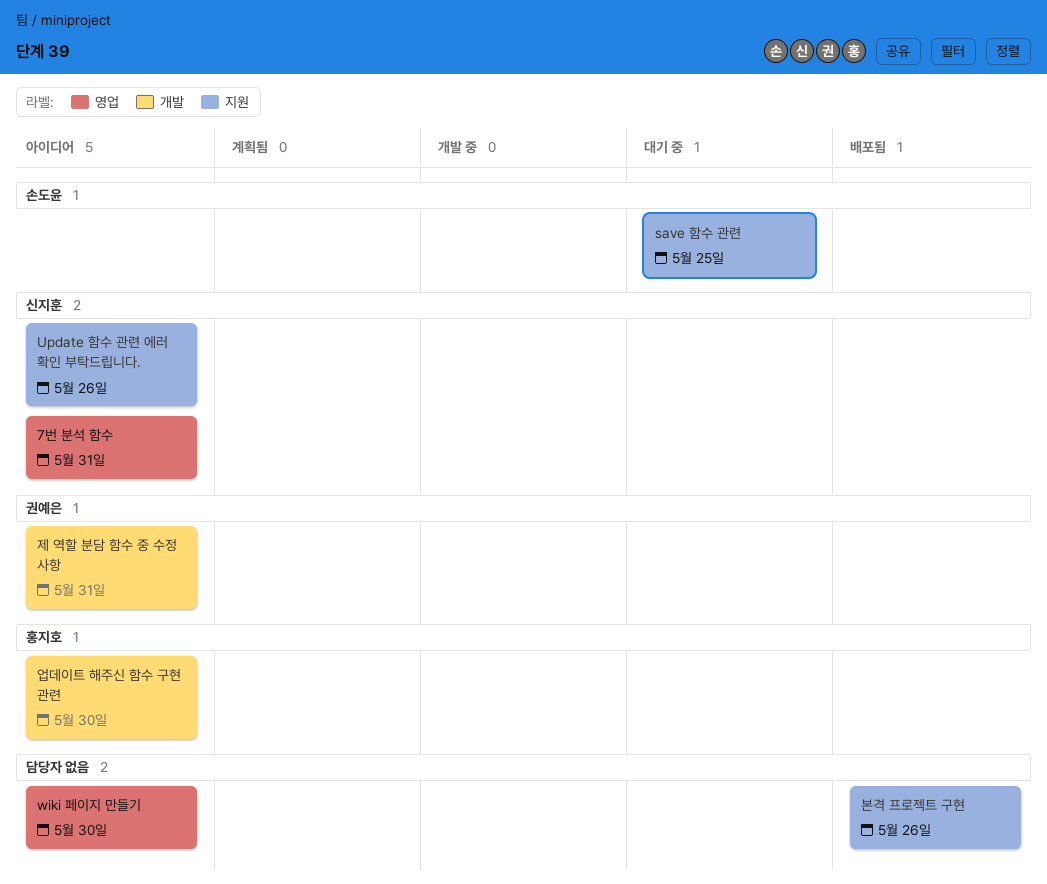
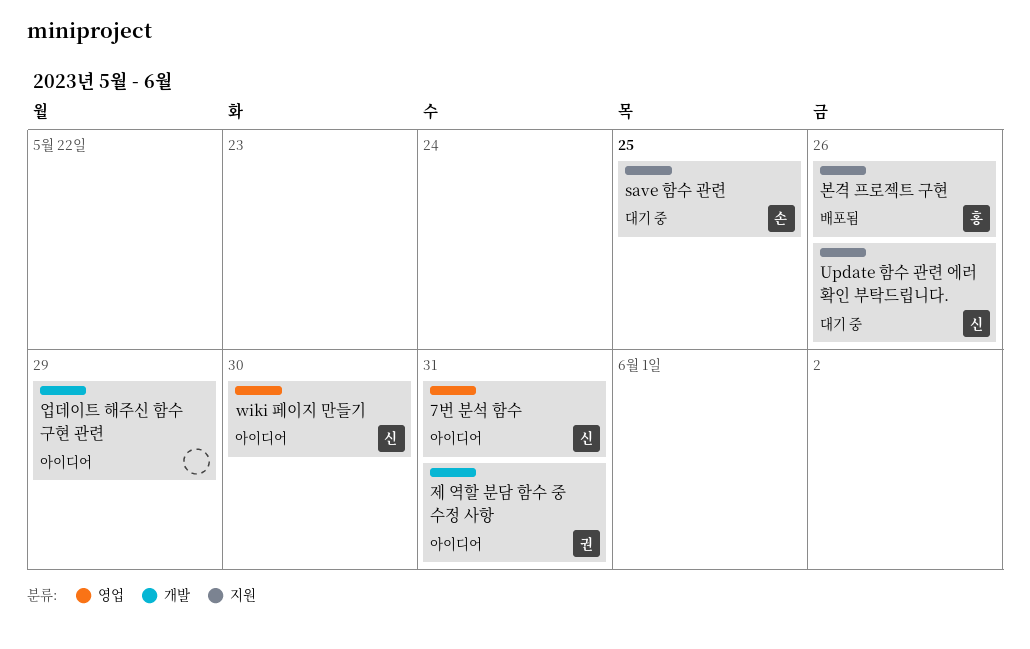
Update 함수 관련 에러 확인 부탁드립니다., status: 아이디어 -> 대기 중
wiki 페이지 만들기, owner: none -> 신지훈
본격 프로젝트 구현, owner: none -> 홍지호
업데이트 해주신 함수 구현 관련, owner: 홍지호 -> none
업데이트 해주신 함수 구현 관련, due: May 30 -> May 29

